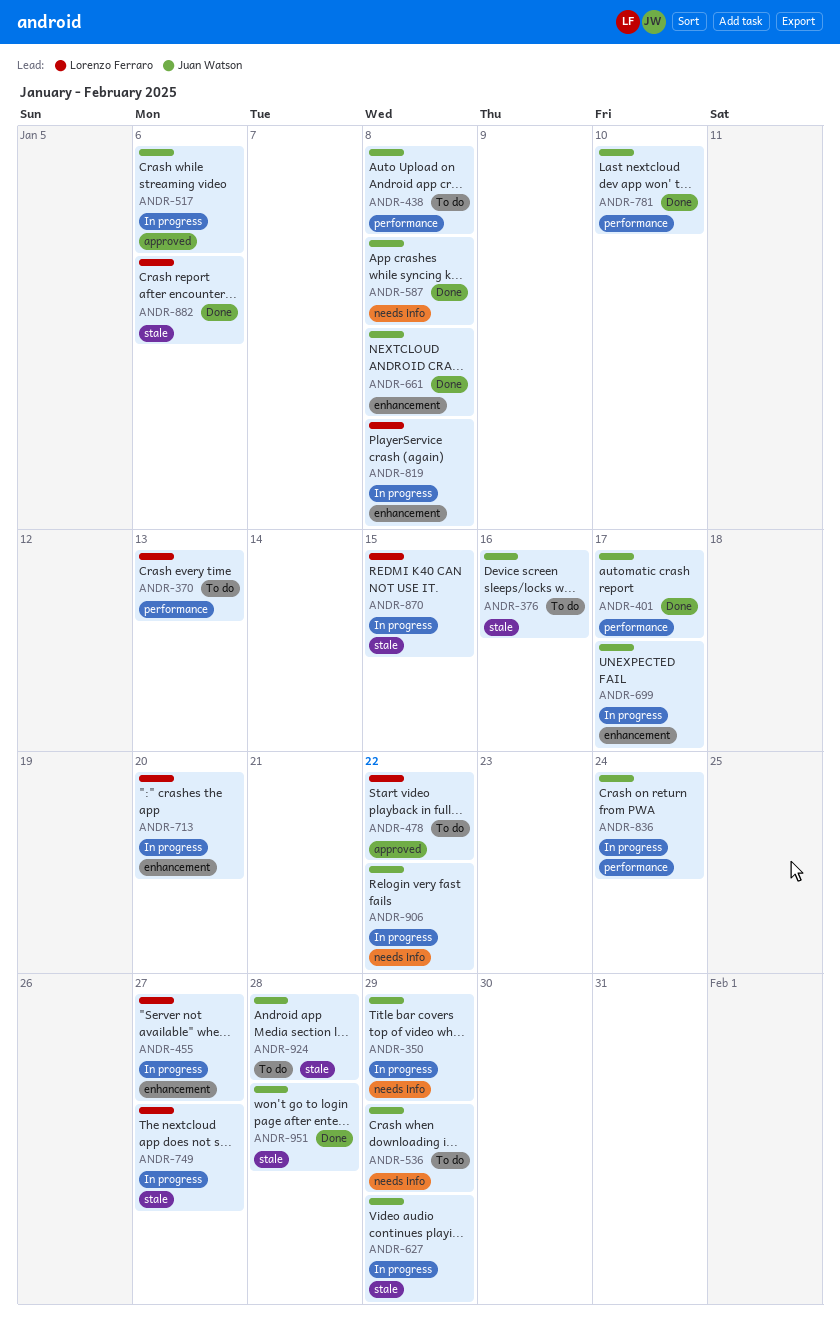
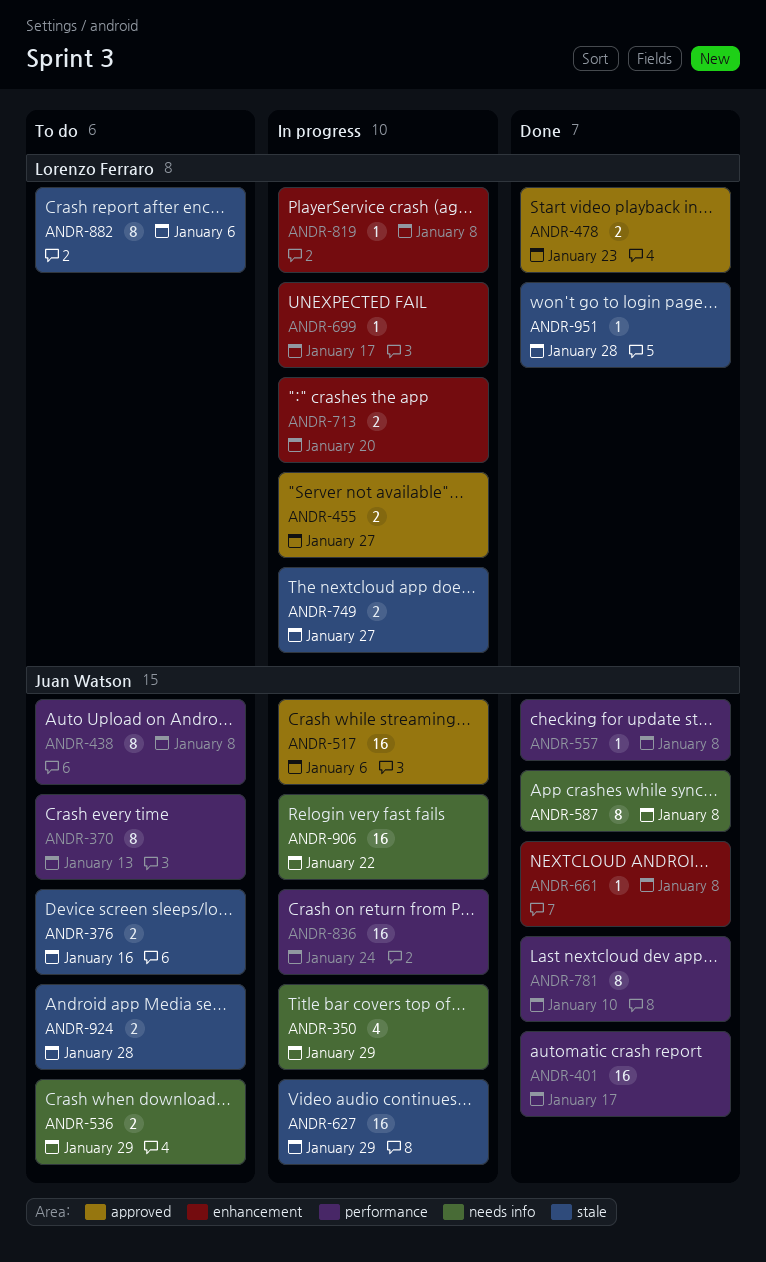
ANDR-370, owner: Lorenzo Ferraro -> Juan Watson
ANDR-455, label: enhancement -> approved
ANDR-478, status: To do -> Done
ANDR-478, due: Jan 22 -> Jan 23
ANDR-557: none -> present
ANDR-699, owner: Juan Watson -> Lorenzo Ferraro
ANDR-870: present -> none
ANDR-882, status: Done -> To do
ANDR-951, owner: Juan Watson -> Lorenzo Ferraro

